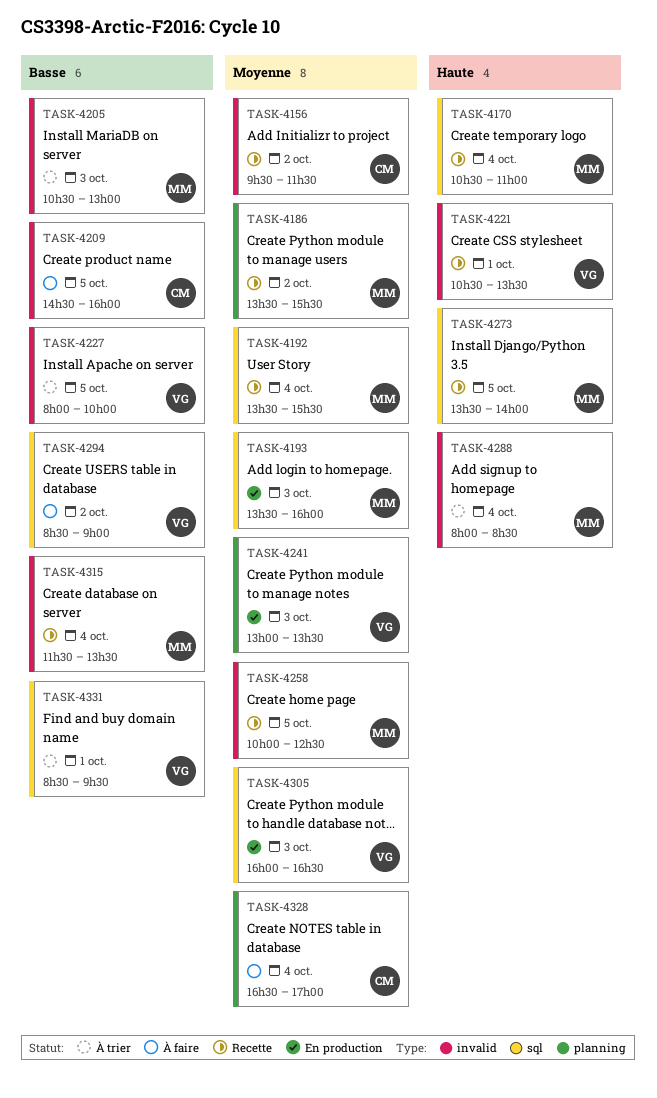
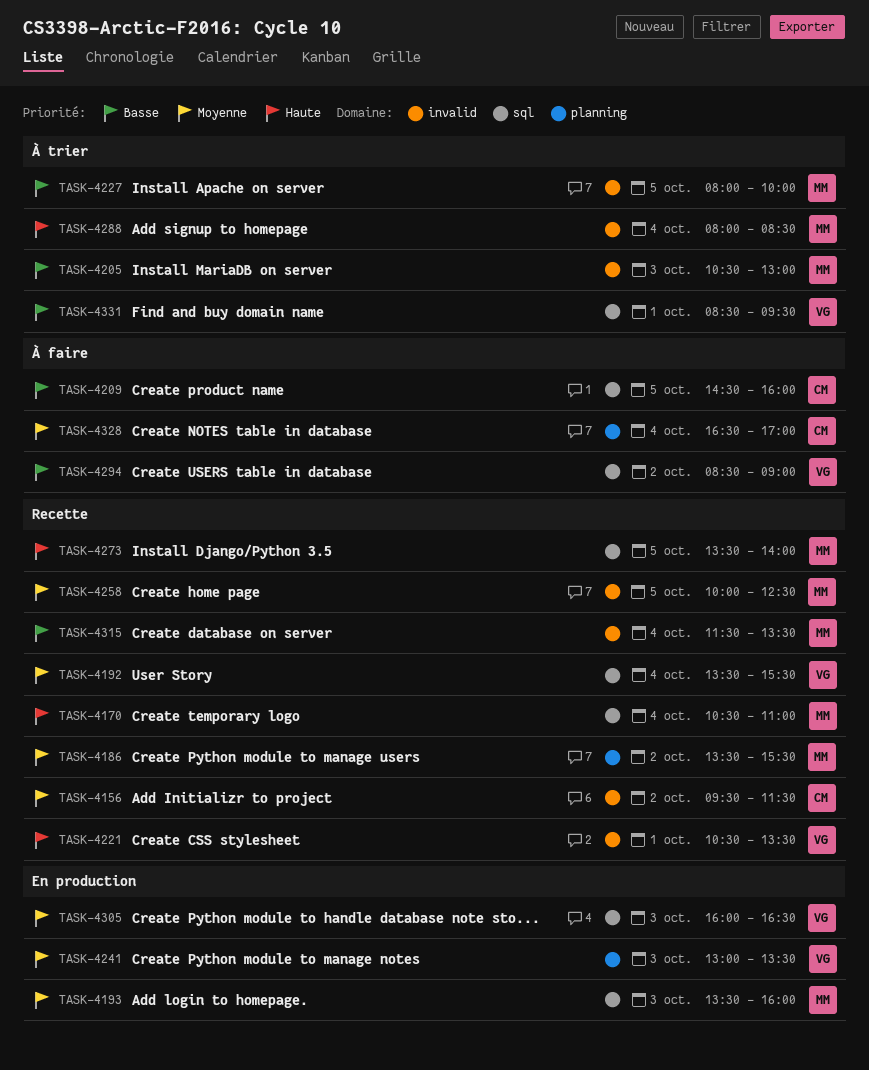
TASK-4192, owner: MM -> VG
TASK-4209, label: invalid -> sql
TASK-4227, owner: VG -> MM

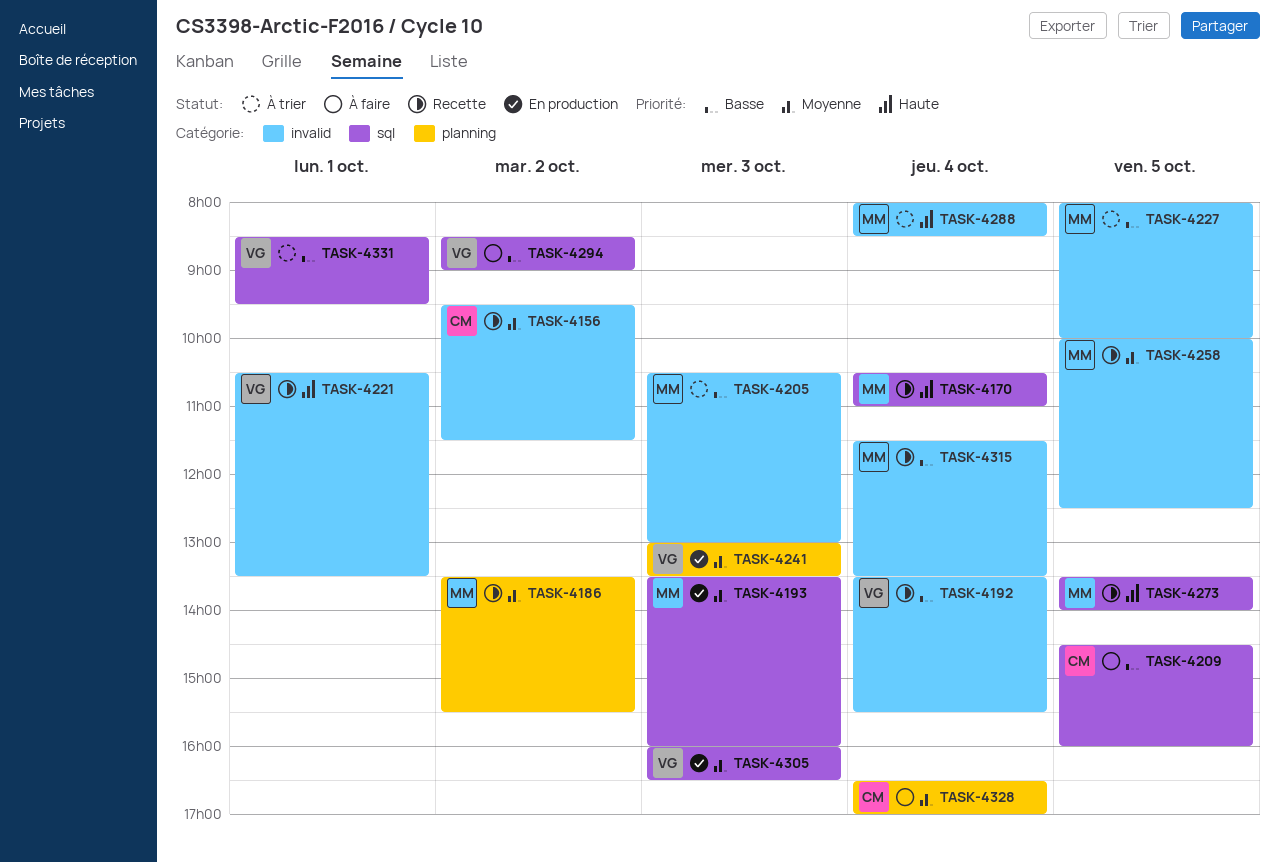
TASK-4192, priority: Moyenne -> Basse
TASK-4192, label: sql -> invalid

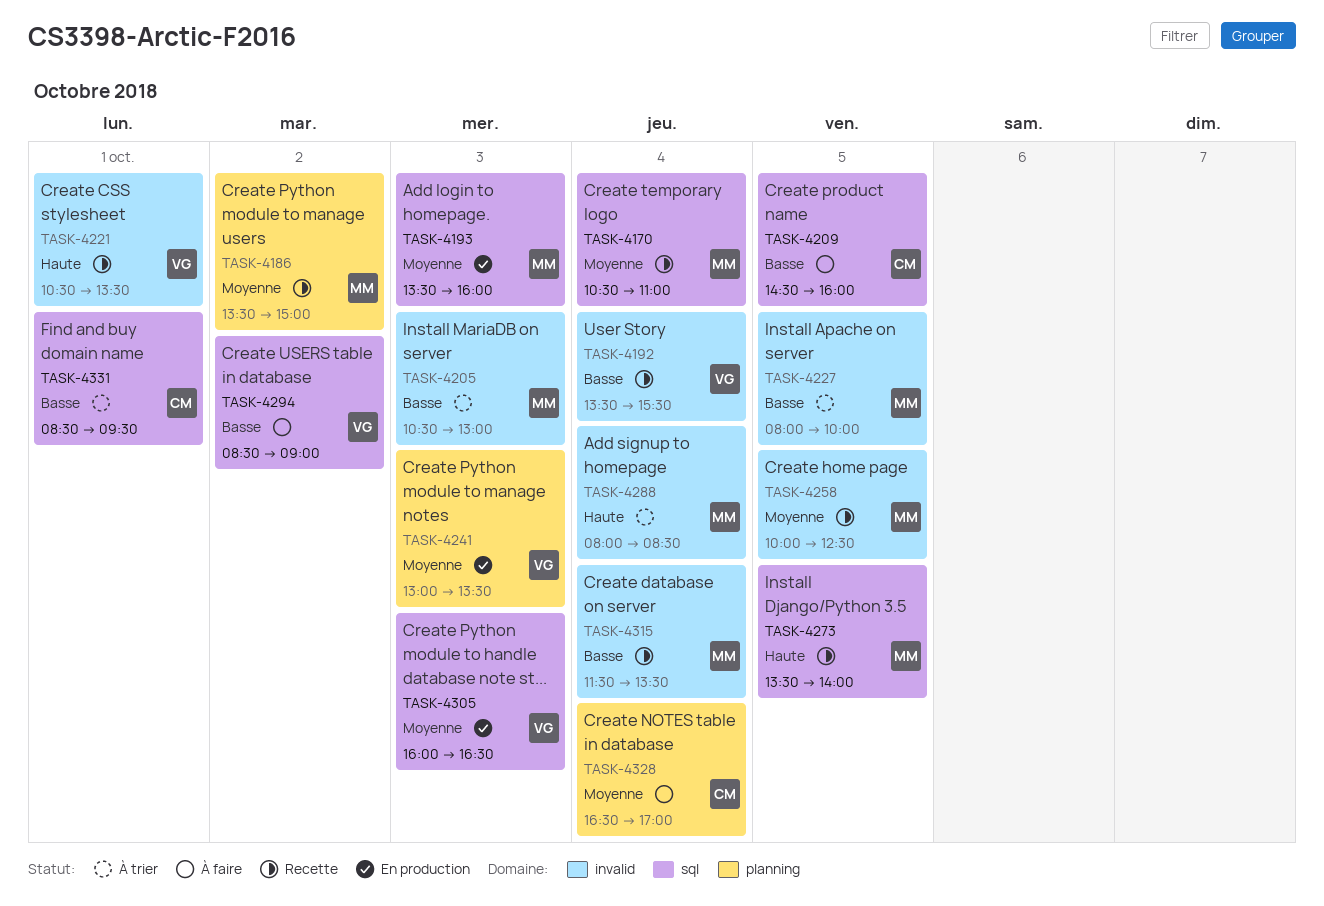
TASK-4156: present -> none
TASK-4170, priority: Haute -> Moyenne
TASK-4186, ends: 15:30 -> 15:00
TASK-4331, owner: VG -> CM

